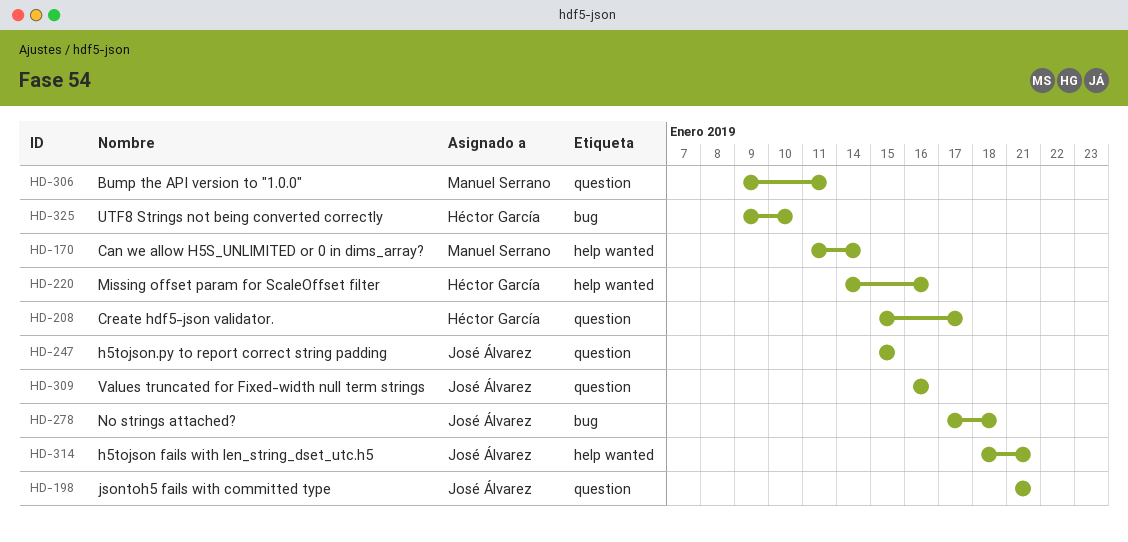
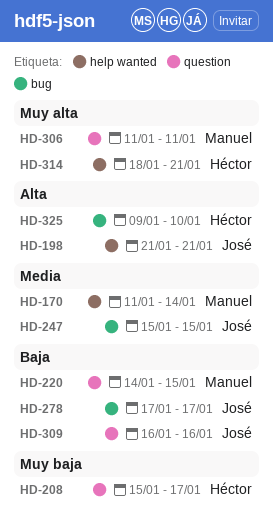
HD-198, label: question -> help wanted
HD-220, owner: Héctor García -> Manuel Serrano
HD-220, label: help wanted -> question
HD-220, due: Jan 16 -> Jan 15
HD-247, label: question -> bug
HD-278, due: Jan 18 -> Jan 17
HD-306, start: Jan 9 -> Jan 11
HD-314, owner: José Álvarez -> Héctor García

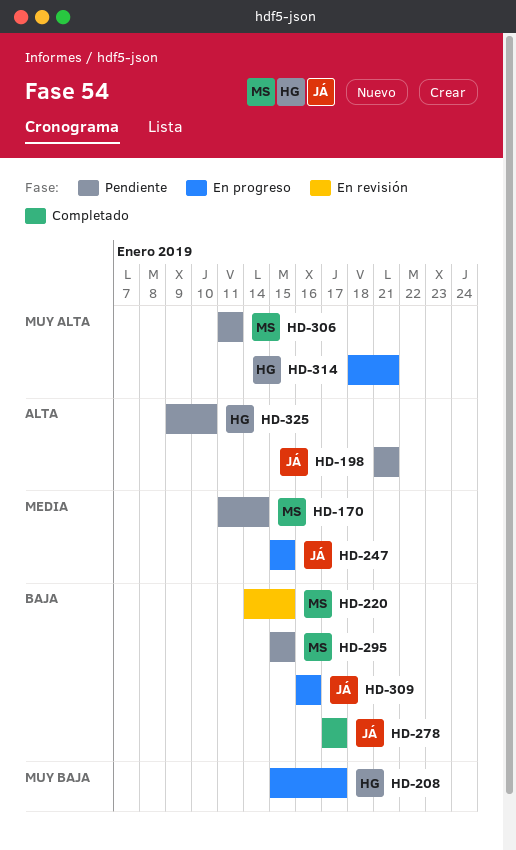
HD-295: none -> present

